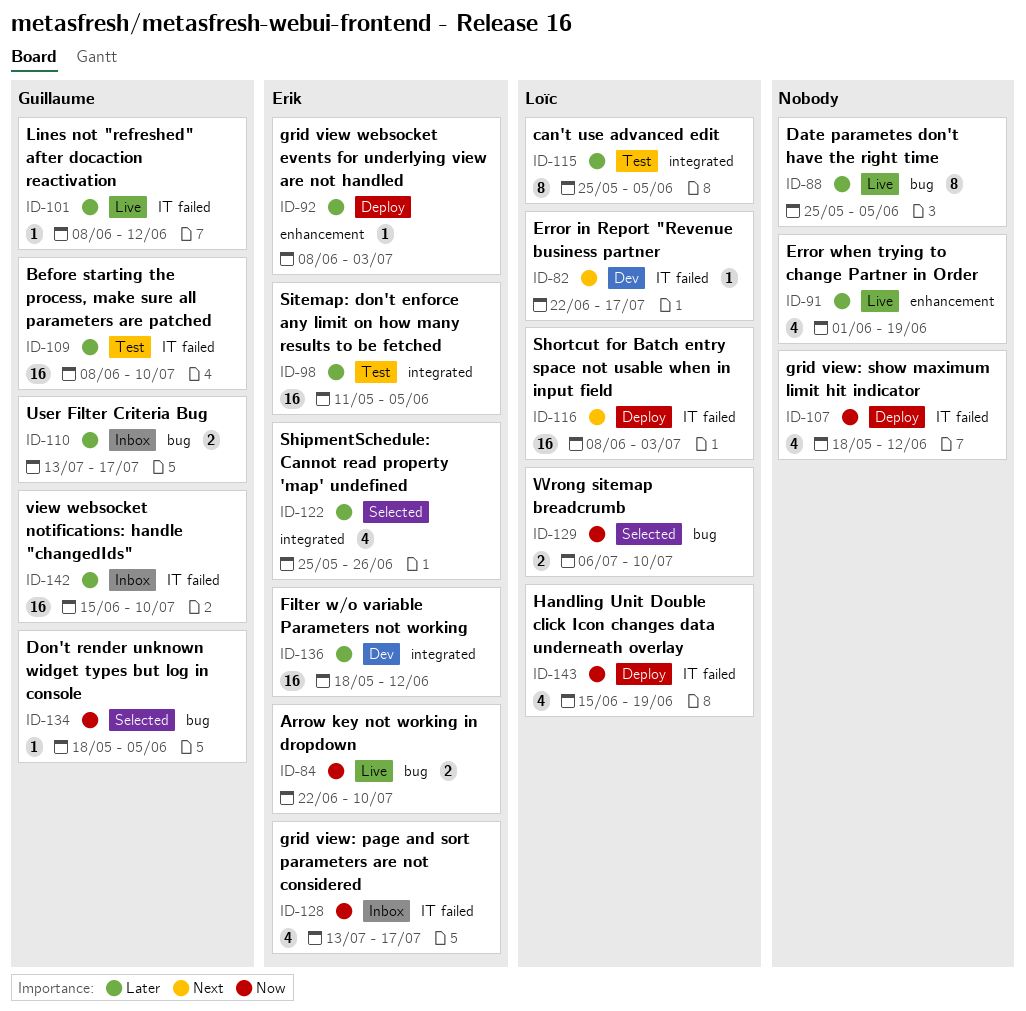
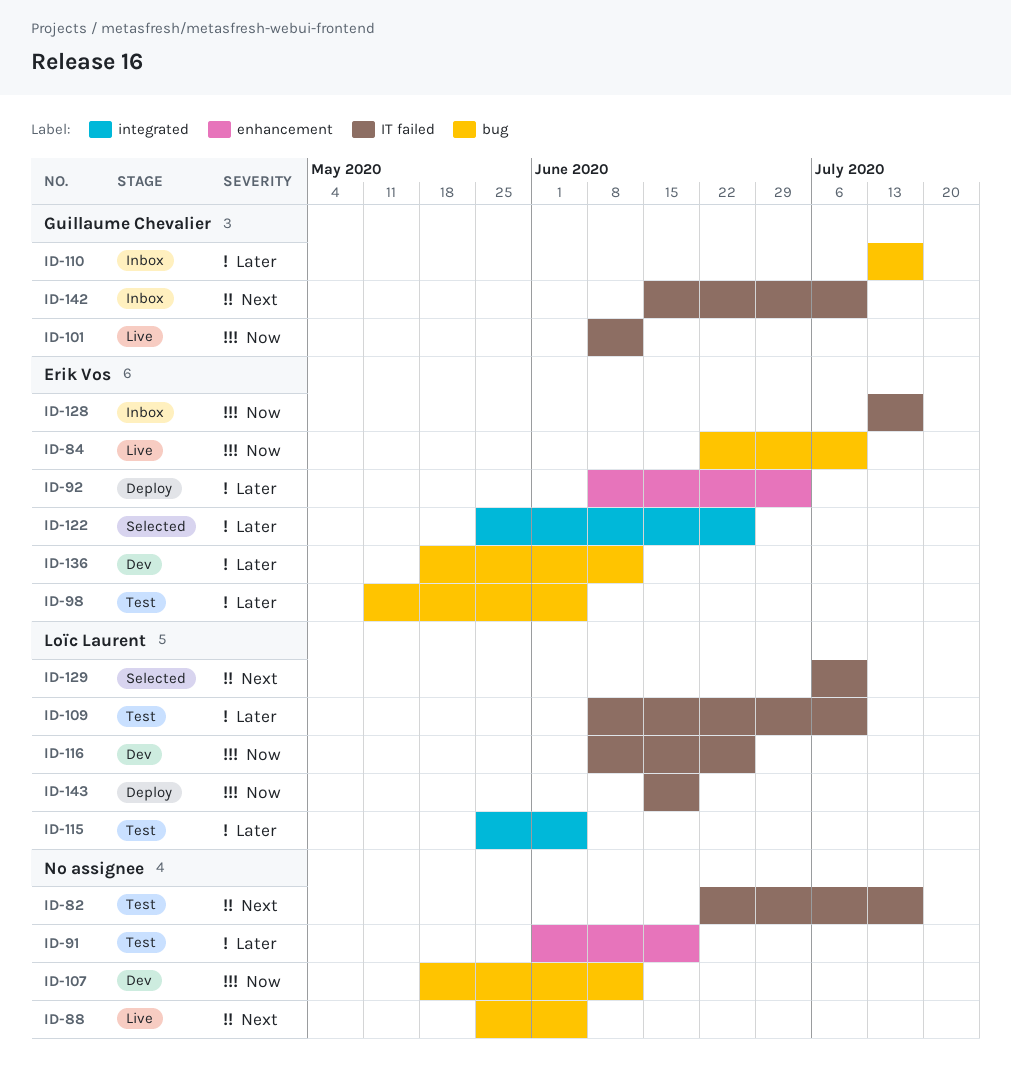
ID-82, status: Dev -> Test
ID-82, owner: Loïc Laurent -> none
ID-88, priority: Later -> Next
ID-91, status: Live -> Test
ID-98, label: integrated -> bug
ID-101, priority: Later -> Now
ID-107, status: Deploy -> Dev
ID-107, label: IT failed -> bug
ID-109, owner: Guillaume Chevalier -> Loïc Laurent
ID-116, status: Deploy -> Dev
ID-116, priority: Next -> Now
ID-116, due: Jul 3 -> Jun 26
ID-129, priority: Now -> Next
ID-129, label: bug -> IT failed
ID-134: present -> none
ID-136, label: integrated -> bug
ID-142, priority: Later -> Next

